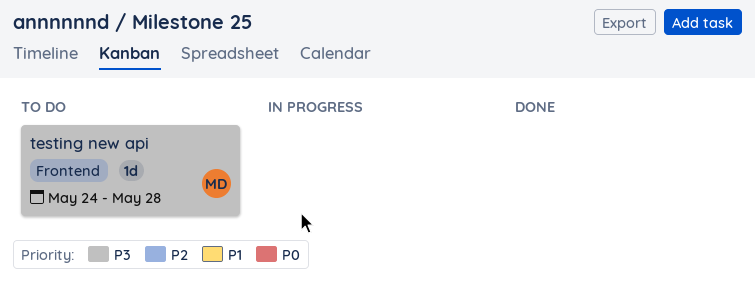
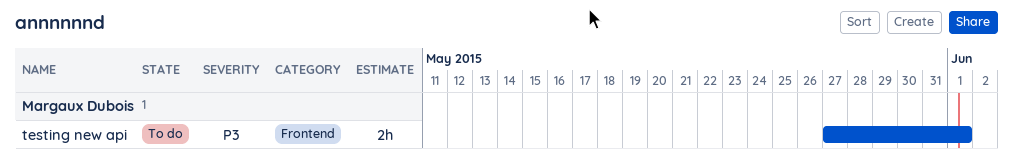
testing new api, estimate: 1d -> 2h
testing new api, start: May 24 -> May 27
testing new api, due: May 28 -> Jun 1

